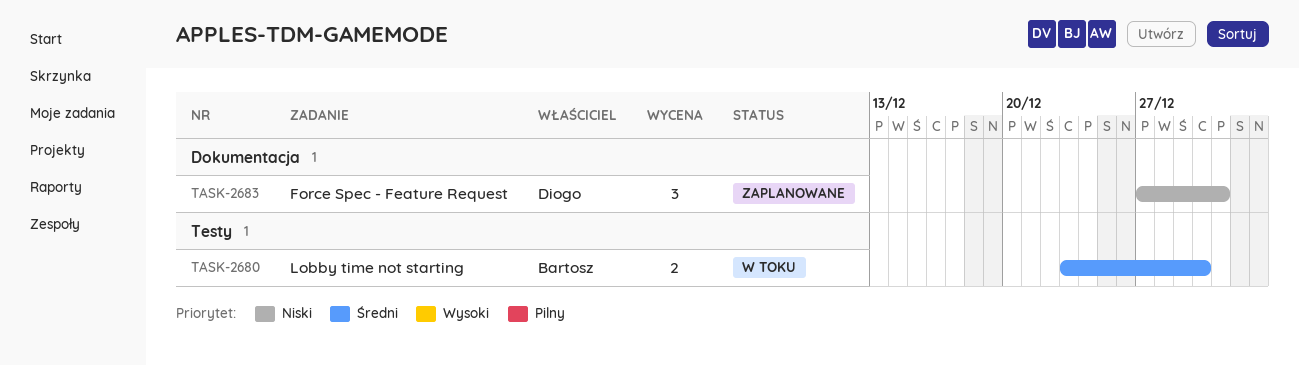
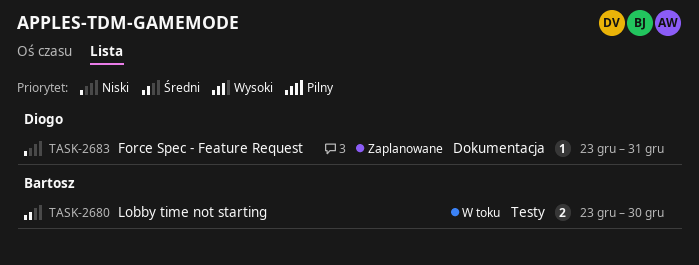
TASK-2683, estimate: 3 -> 1
TASK-2683, start: Dec 27 -> Dec 23

